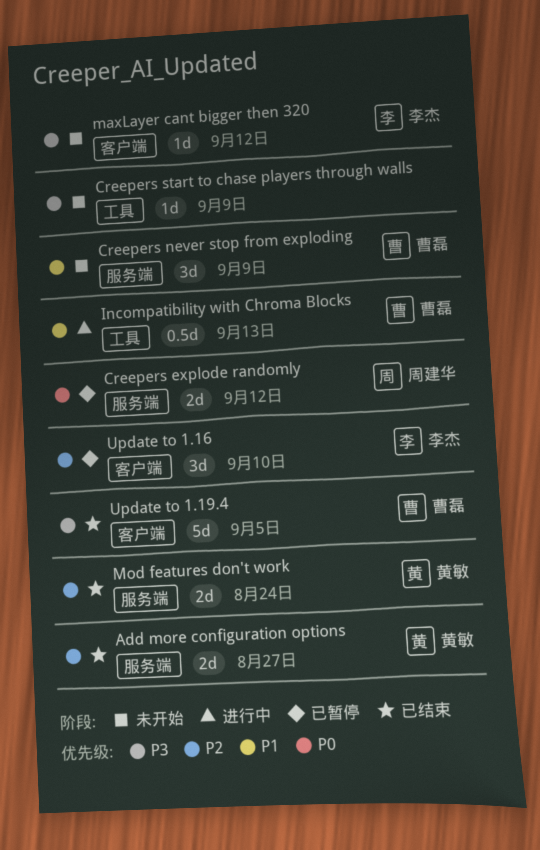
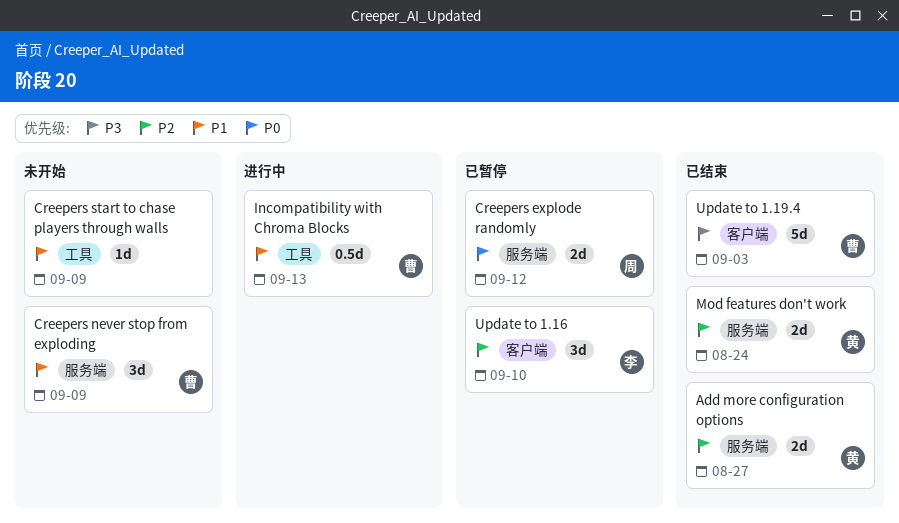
Creepers start to chase players through walls, priority: P3 -> P1
maxLayer cant bigger then 320: present -> none
Update to 1.19.4, due: Sep 5 -> Sep 3

